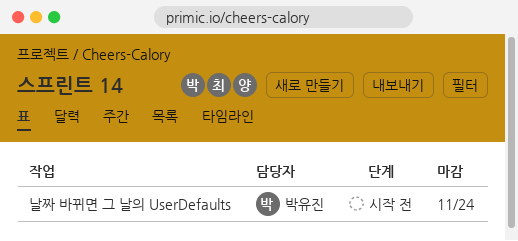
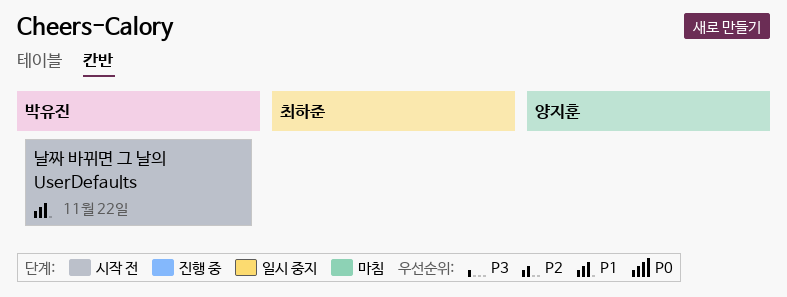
날짜 바뀌면 그 날의 UserDefaults, due: Nov 24 -> Nov 22

